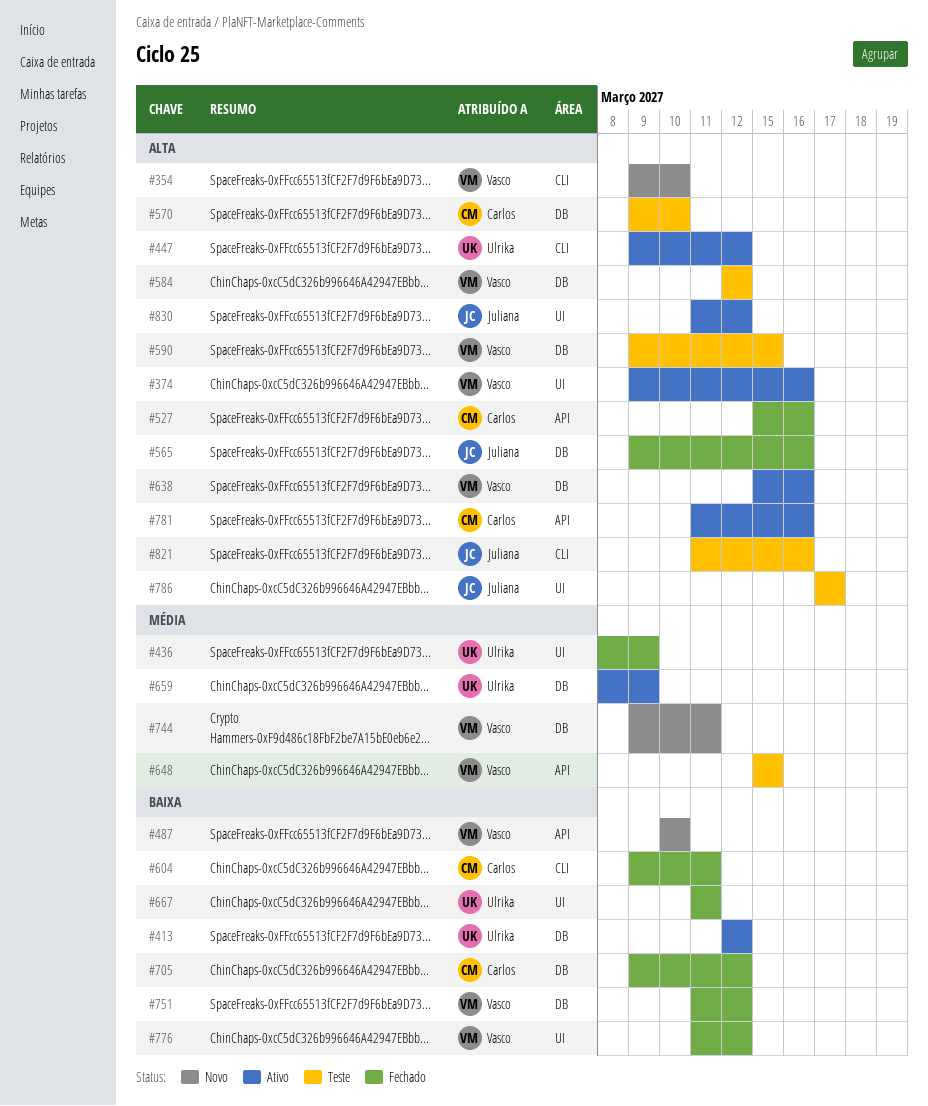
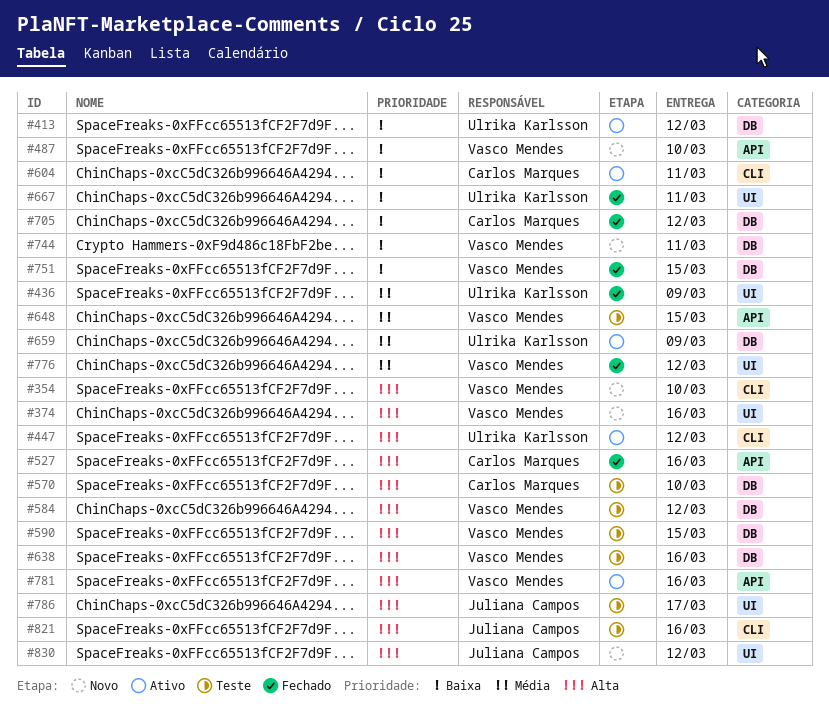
#374, status: Ativo -> Novo
#565: present -> none
#604, status: Fechado -> Ativo
#638, status: Ativo -> Teste
#744, priority: Média -> Baixa
#751, due: Mar 12 -> Mar 15
#776, priority: Baixa -> Média
#781, owner: Carlos Marques -> Vasco Mendes
#830, status: Ativo -> Novo

